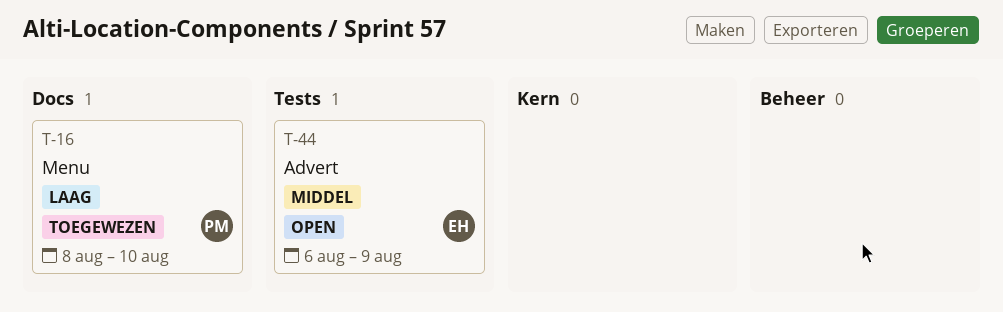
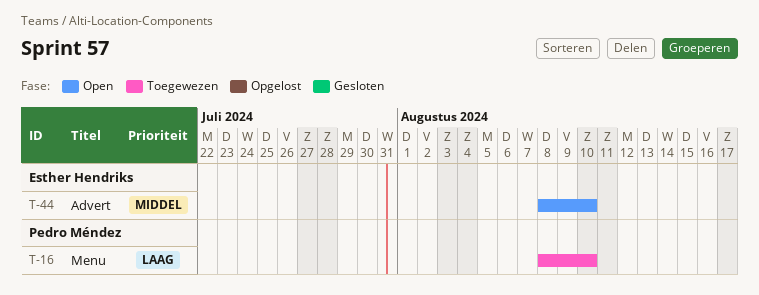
T-44, start: Aug 6 -> Aug 8
T-44, due: Aug 9 -> Aug 10

